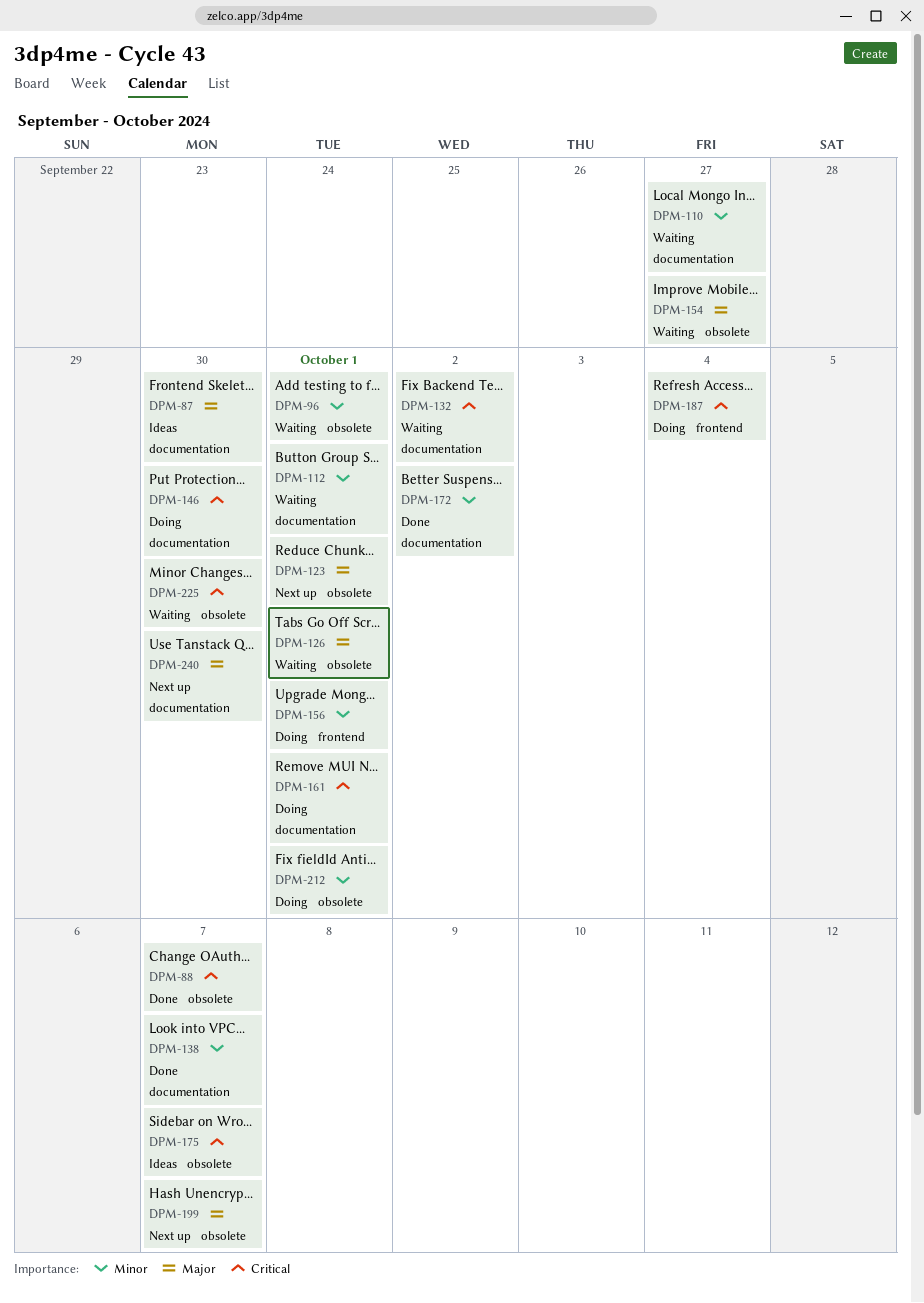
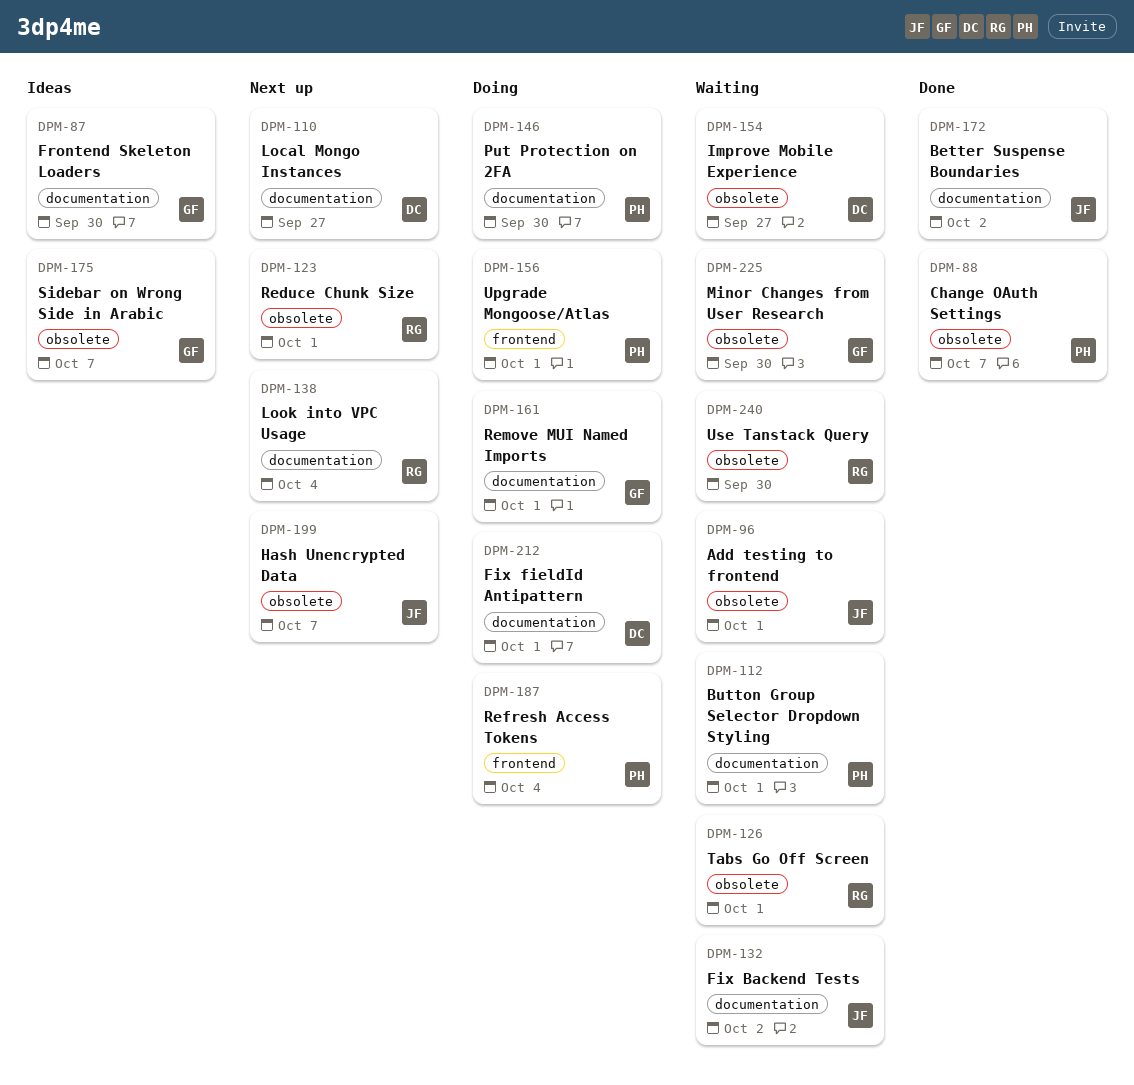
DPM-110, status: Waiting -> Next up
DPM-138, status: Done -> Next up
DPM-138, due: Oct 7 -> Oct 4
DPM-212, label: obsolete -> documentation
DPM-240, status: Next up -> Waiting
DPM-240, label: documentation -> obsolete

